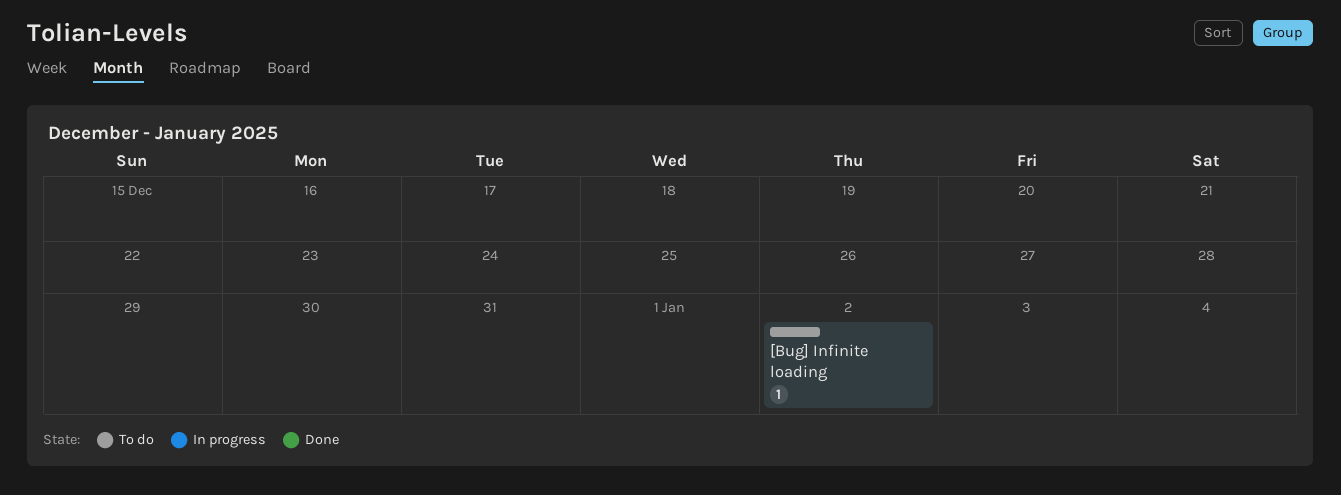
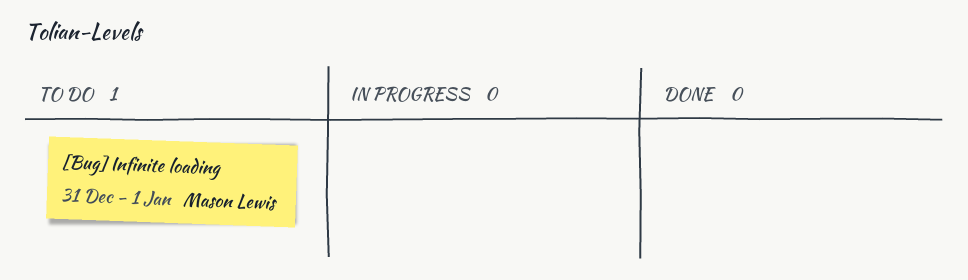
[Bug] Infinite loading, due: Jan 2 -> Jan 1

